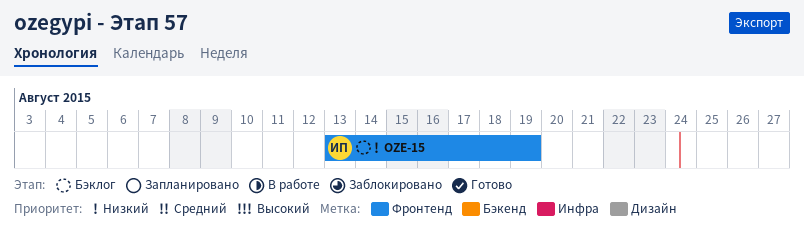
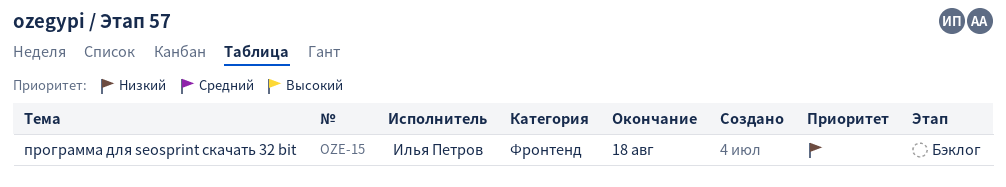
OZE-15, due: Aug 19 -> Aug 18

